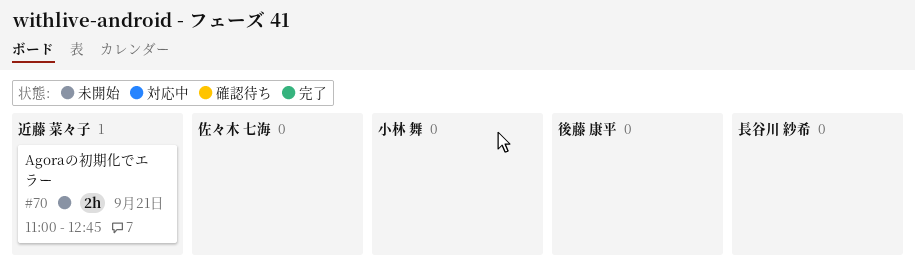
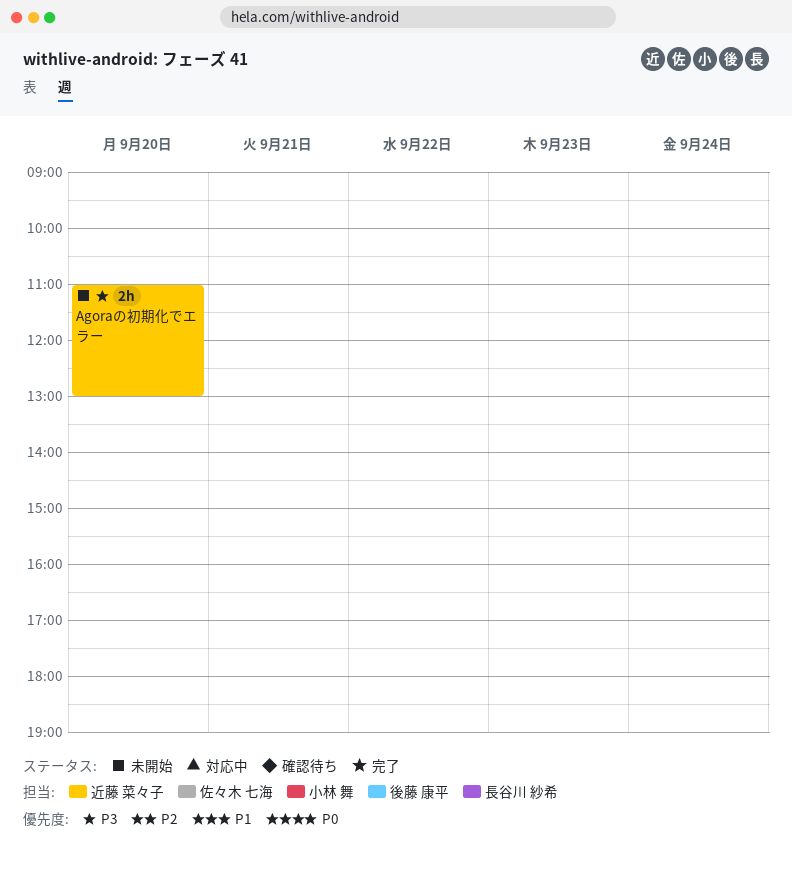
Agoraの初期化でエラー, day: Sep 21 -> Sep 20
Agoraの初期化でエラー, ends: 12:45 -> 13:00

